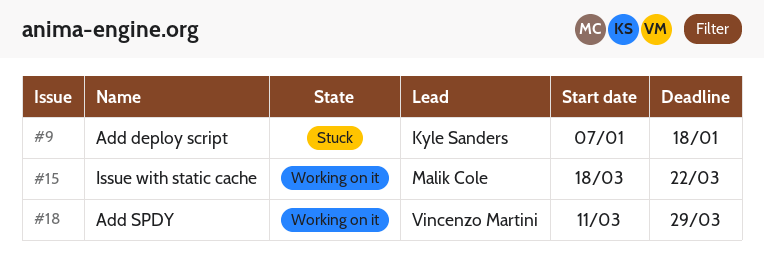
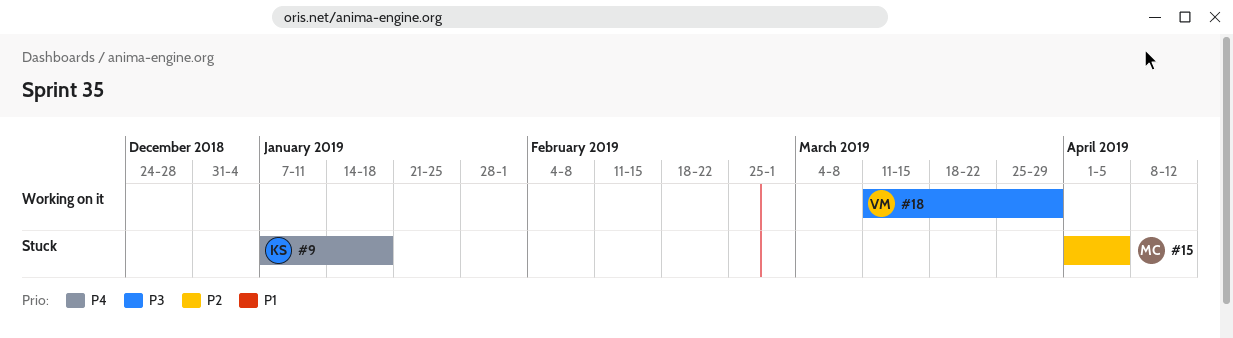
#15, status: Working on it -> Stuck
#15, start: Mar 18 -> Apr 1
#15, due: Mar 22 -> Apr 5

